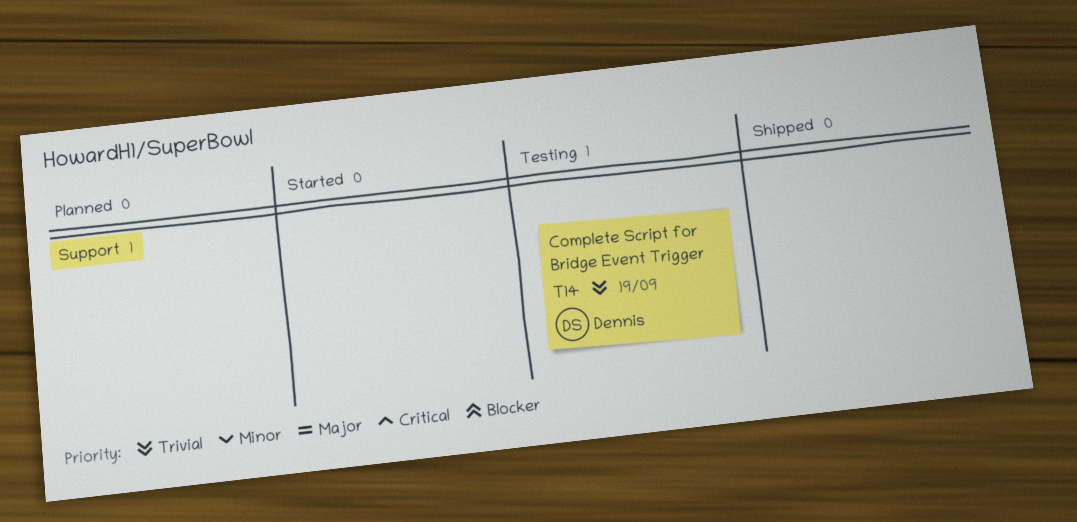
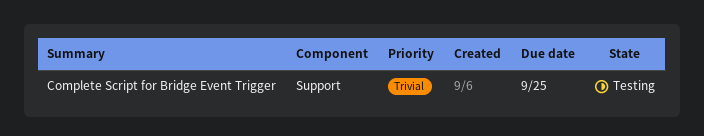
Complete Script for Bridge Event Trigger, due: Sep 19 -> Sep 25

